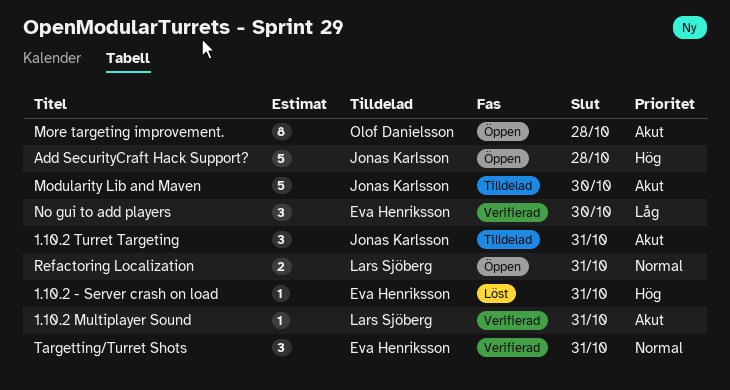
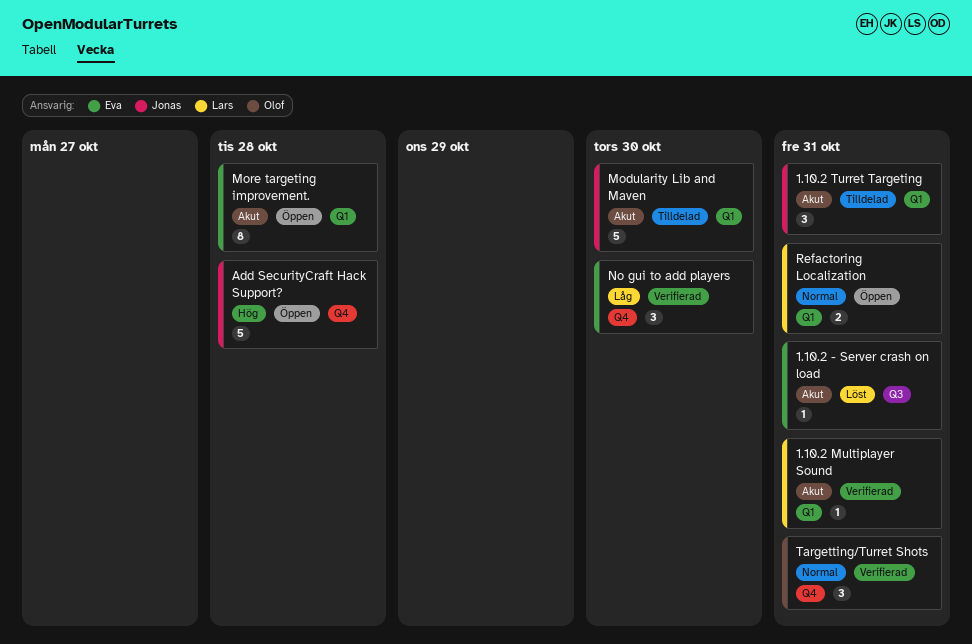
1.10.2 - Server crash on load, priority: Hög -> Akut
More targeting improvement., owner: Olof Danielsson -> Eva Henriksson
Targetting/Turret Shots, owner: Eva Henriksson -> Olof Danielsson

